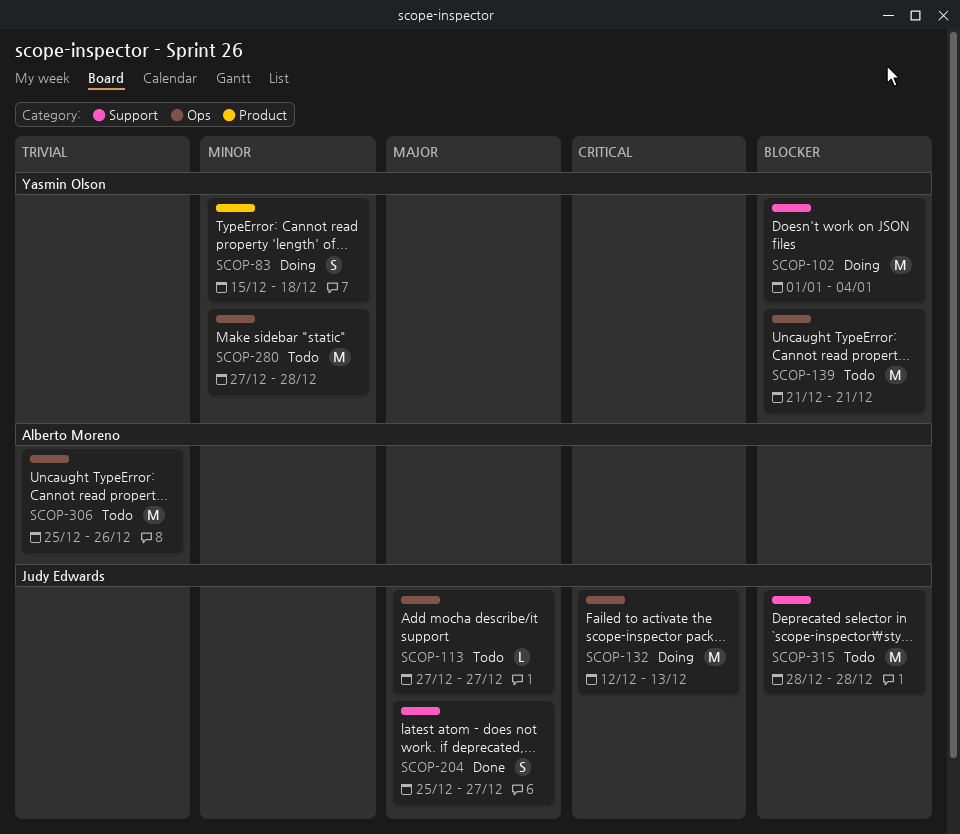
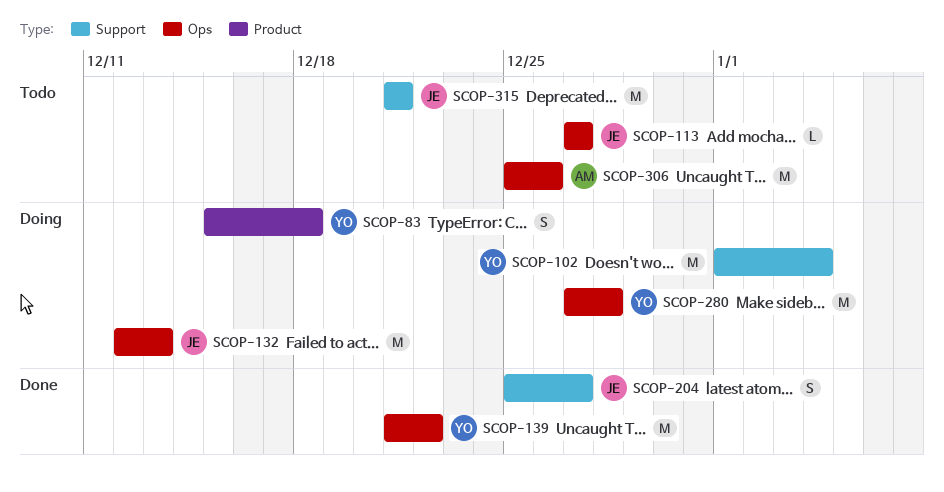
SCOP-139, status: Todo -> Done
SCOP-139, due: Dec 21 -> Dec 22
SCOP-280, status: Todo -> Doing
SCOP-315, start: Dec 28 -> Dec 21
SCOP-315, due: Dec 28 -> Dec 21

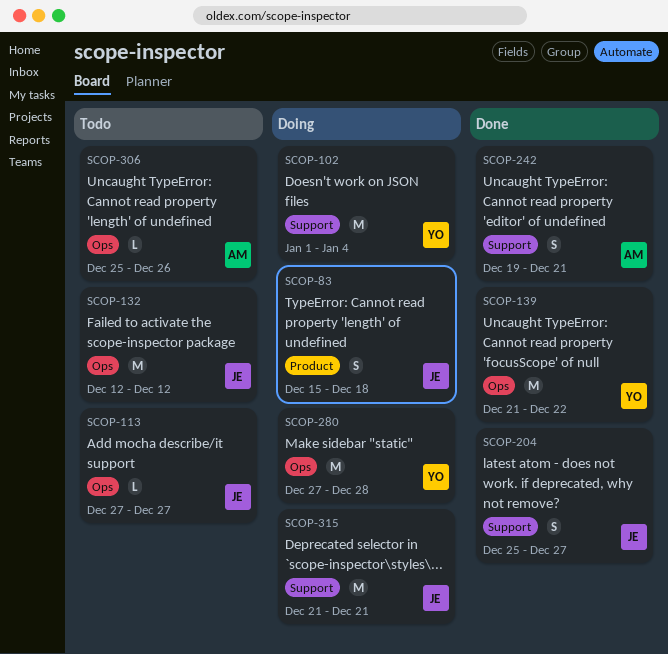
SCOP-83, owner: YO -> JE
SCOP-132, status: Doing -> Todo
SCOP-132, due: Dec 13 -> Dec 12
SCOP-242: none -> present
SCOP-306, estimate: M -> L
SCOP-315, status: Todo -> Doing

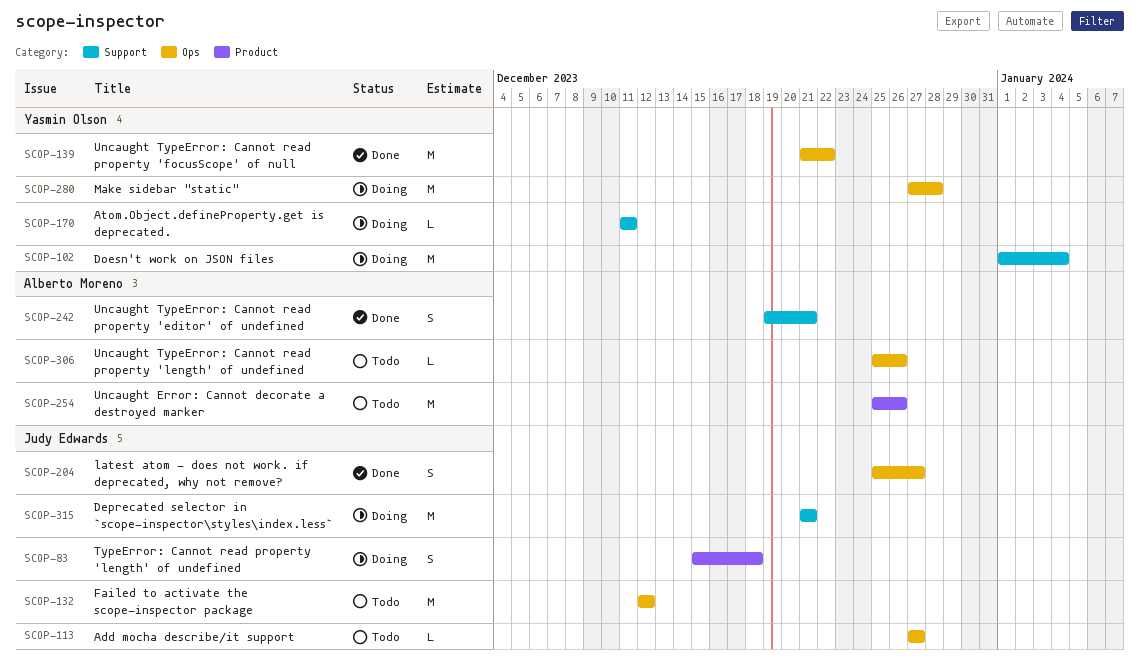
SCOP-170: none -> present
SCOP-204, label: Support -> Ops
SCOP-254: none -> present

